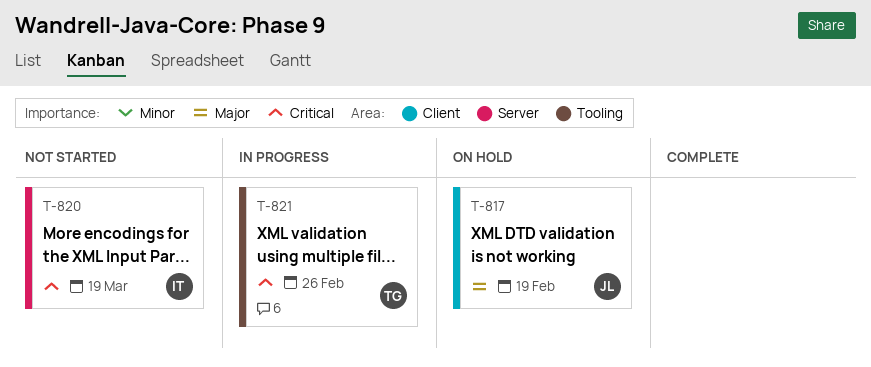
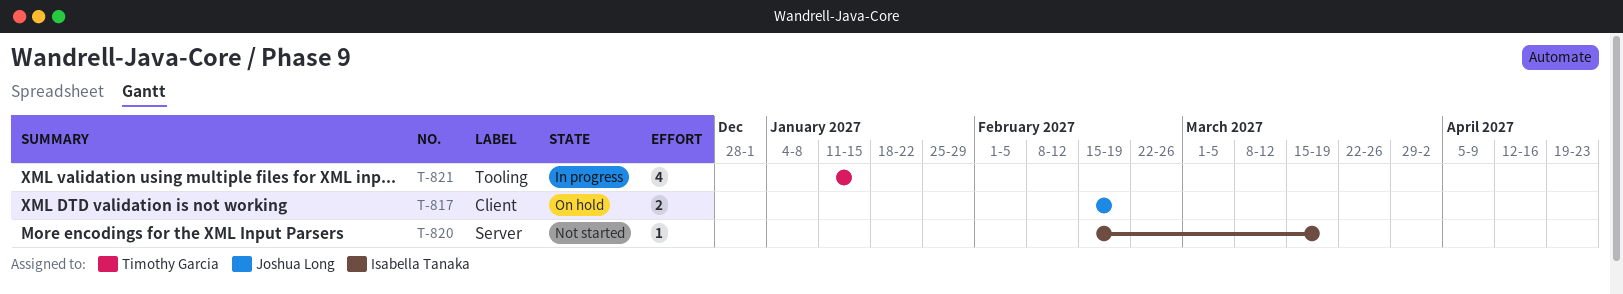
T-821, due: Feb 26 -> Jan 15

